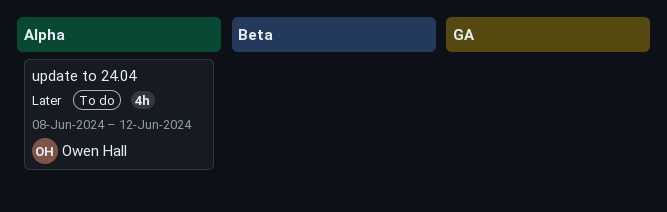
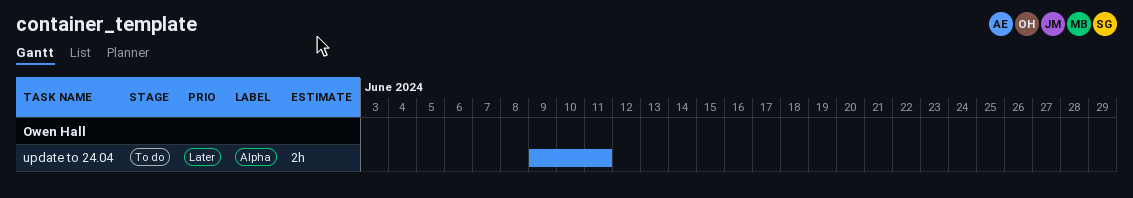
update to 24.04, estimate: 4h -> 2h
update to 24.04, start: Jun 8 -> Jun 9
update to 24.04, due: Jun 12 -> Jun 11

